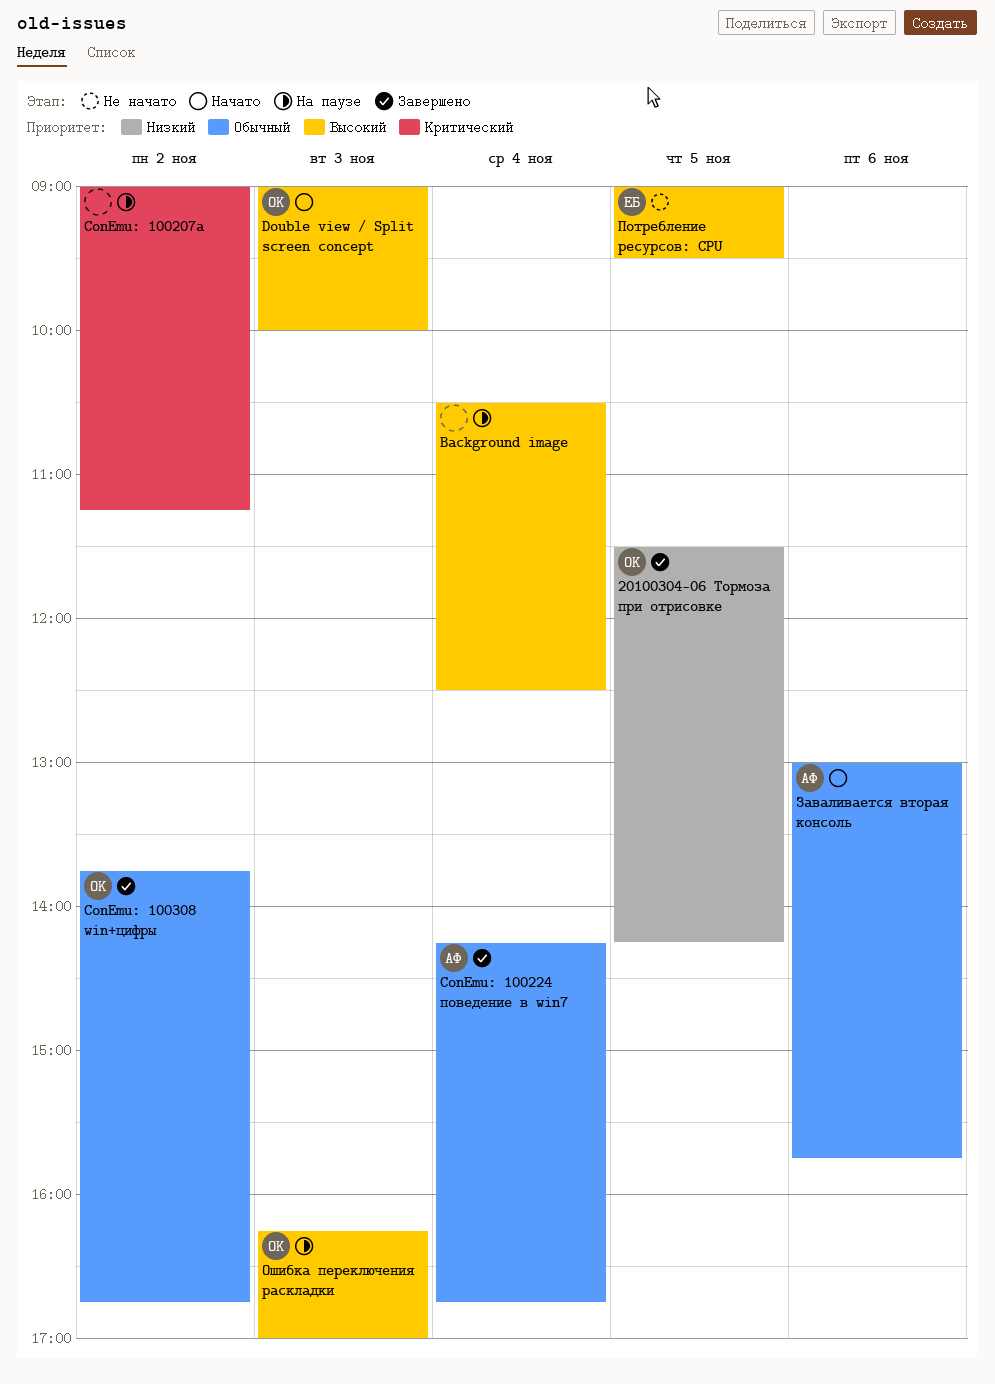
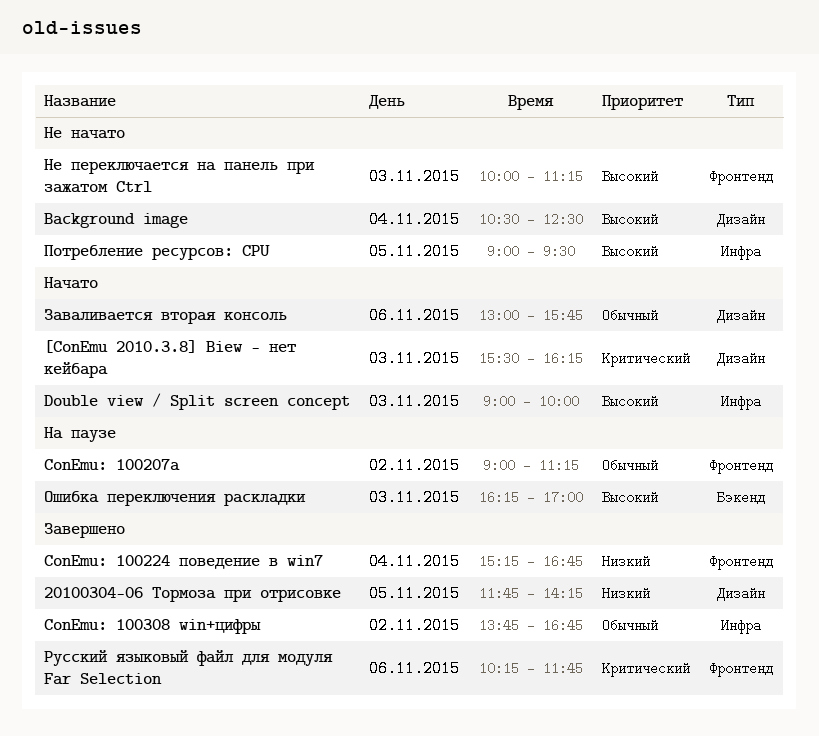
20100304-06 Тормоза при отрисовке, begins: 11:30 -> 11:45
[ConEmu 2010.3.8] Biew - нет кейбара: none -> present
Background image, status: На паузе -> Не начато
ConEmu: 100207a, priority: Критический -> Обычный
ConEmu: 100224 поведение в win7, priority: Обычный -> Низкий
ConEmu: 100224 поведение в win7, begins: 14:15 -> 15:15
Не переключается на панель при зажатом Ctrl: none -> present
Русский языковый файл для модуля Far Selection: none -> present

